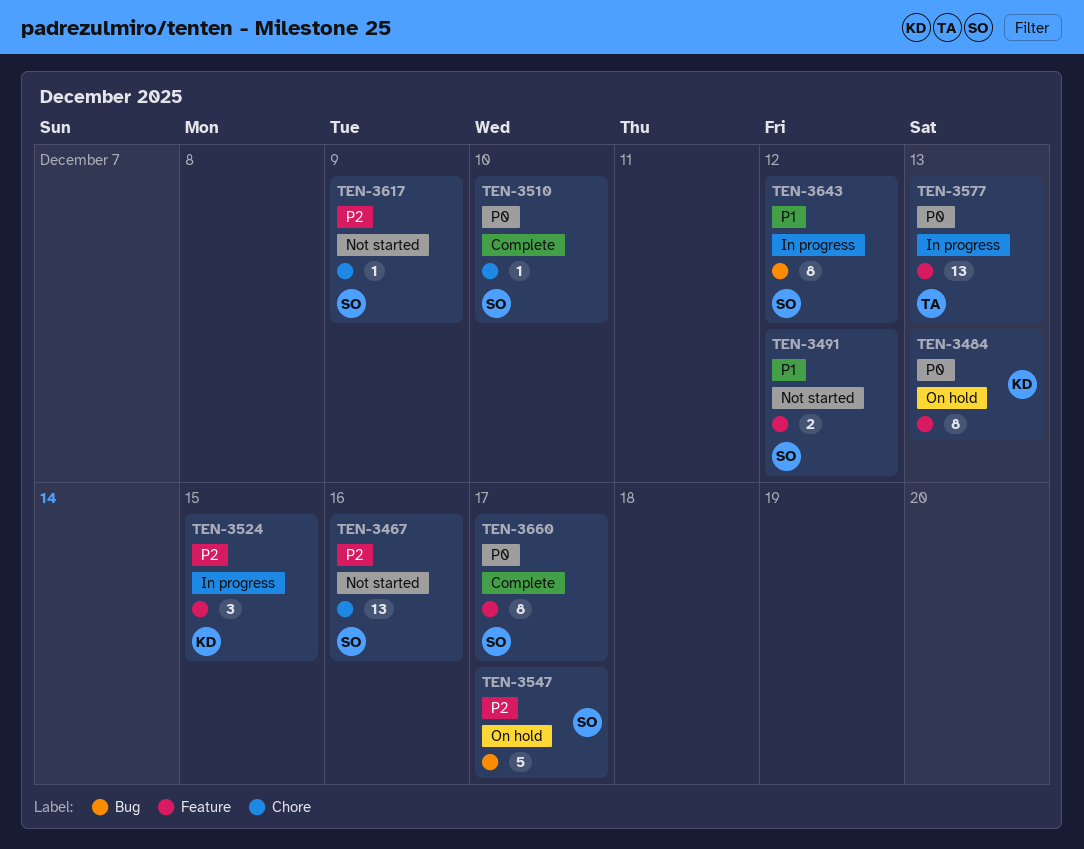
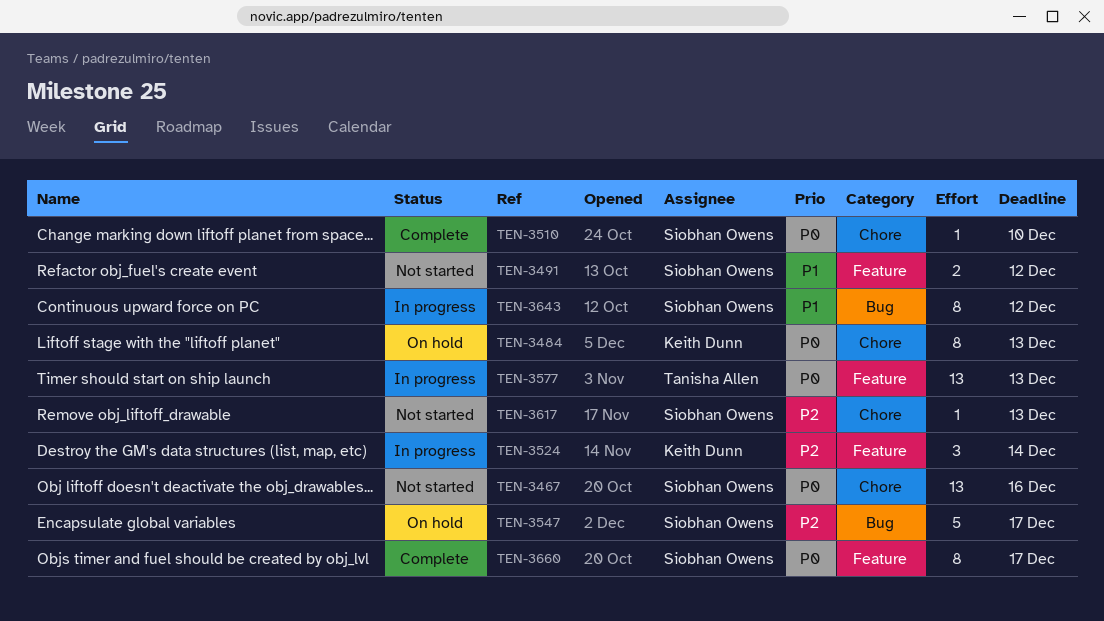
TEN-3467, priority: P2 -> P0
TEN-3484, label: Feature -> Chore
TEN-3524, due: Dec 15 -> Dec 14
TEN-3617, due: Dec 9 -> Dec 13

